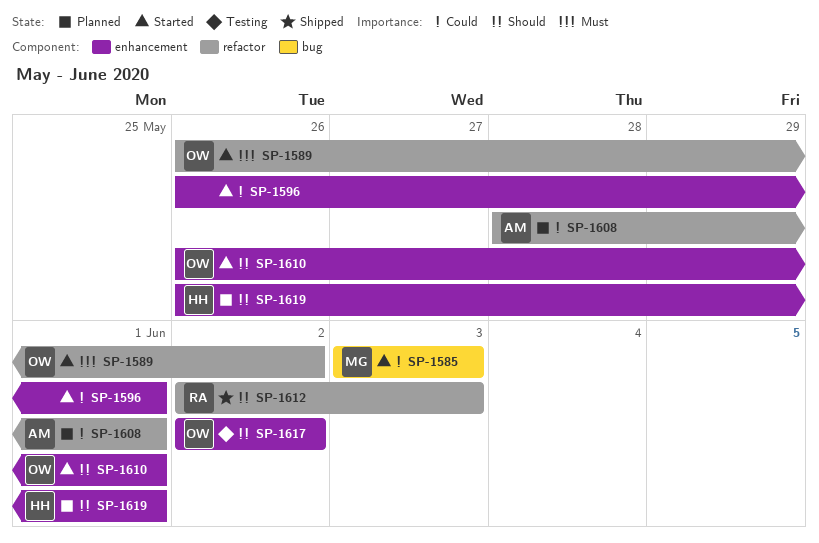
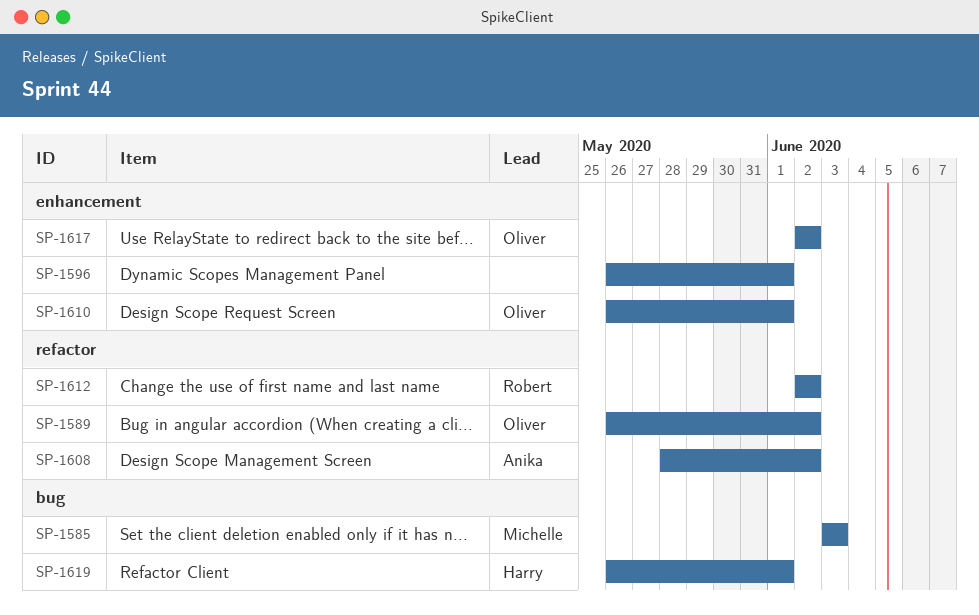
SP-1608, due: Jun 1 -> Jun 2
SP-1612, due: Jun 3 -> Jun 2
SP-1619, label: enhancement -> bug

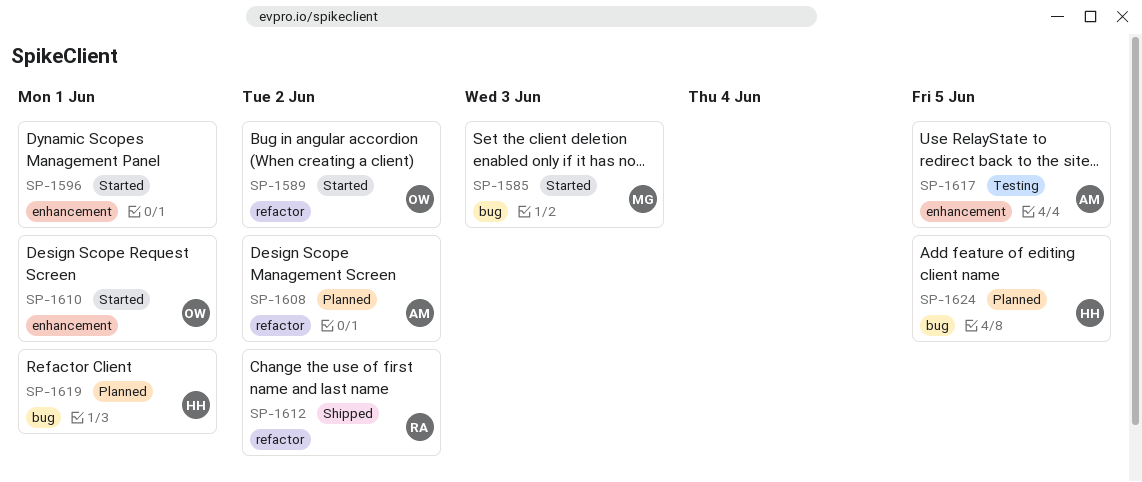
SP-1617, owner: Oliver -> Anika
SP-1617, due: Jun 2 -> Jun 5
SP-1624: none -> present

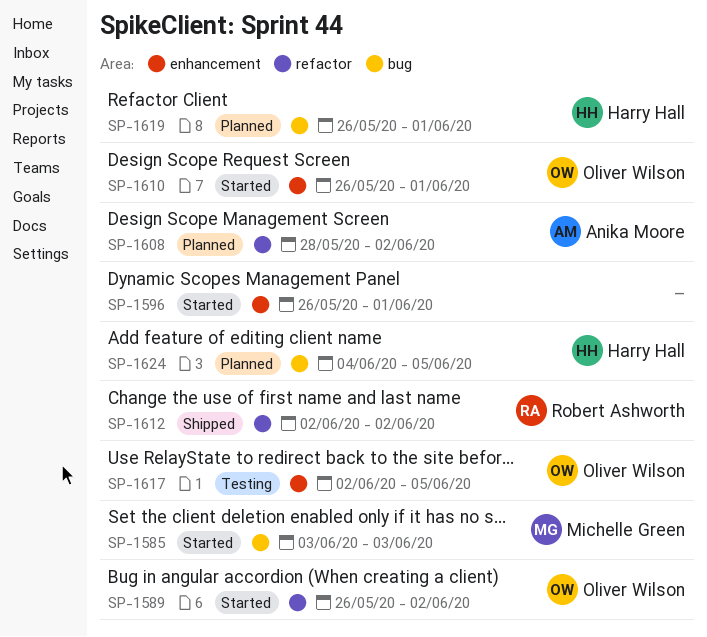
SP-1617, owner: Anika Moore -> Oliver Wilson

